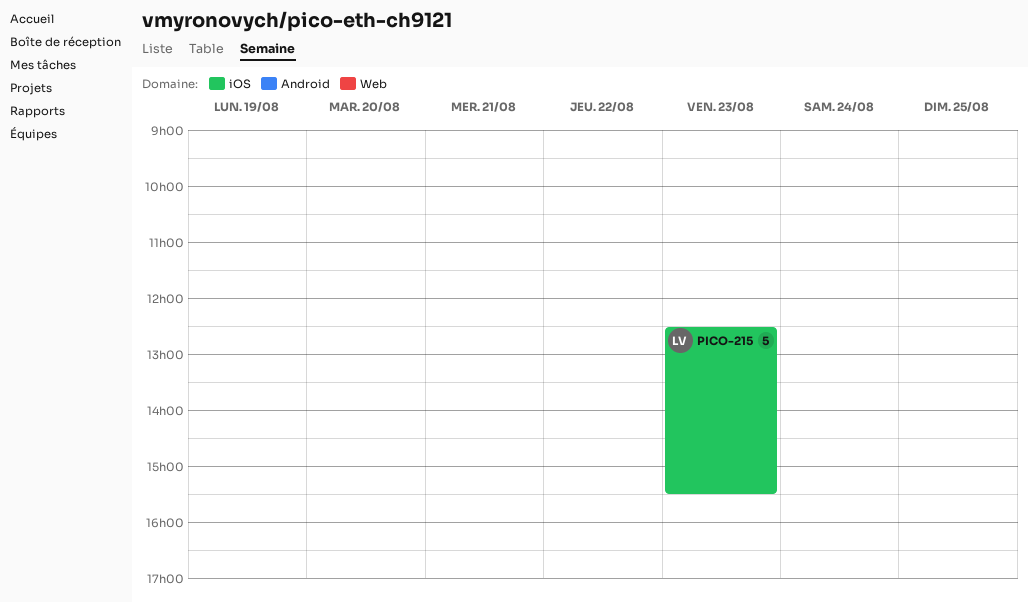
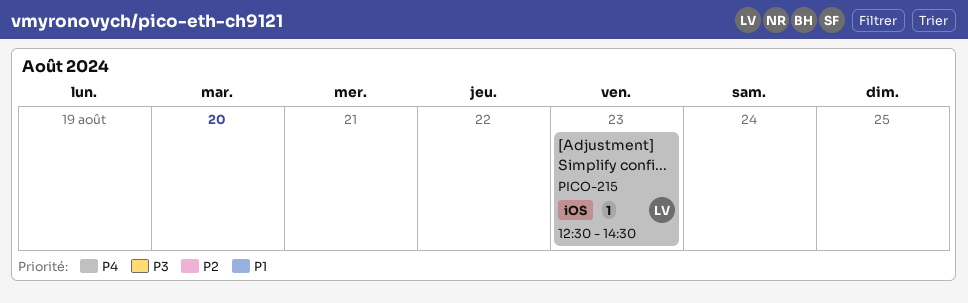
PICO-215, estimate: 5 -> 1
PICO-215, ends: 15:30 -> 14:30

